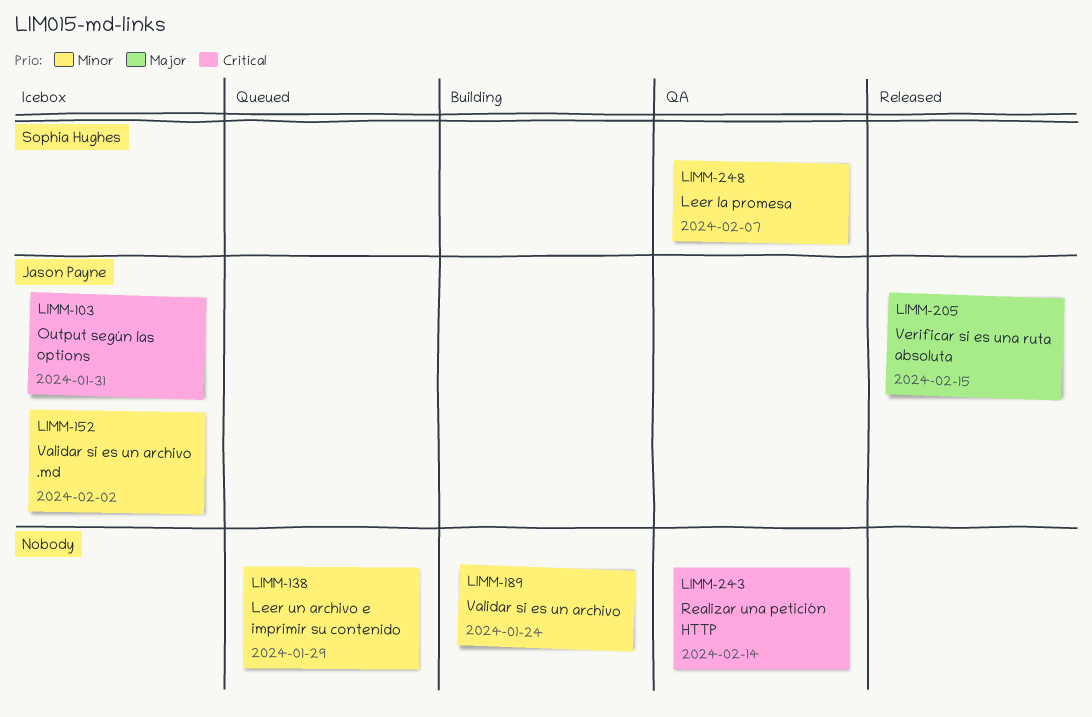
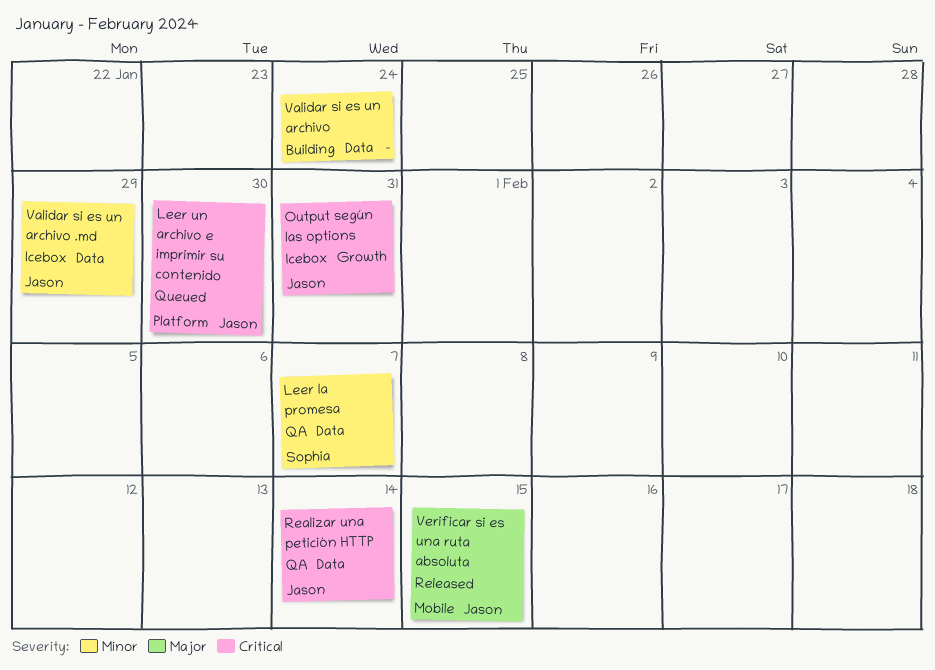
Leer un archivo e imprimir su contenido, owner: none -> Jason Payne
Leer un archivo e imprimir su contenido, priority: Minor -> Critical
Leer un archivo e imprimir su contenido, due: Jan 29 -> Jan 30
Realizar una petición HTTP, owner: none -> Jason Payne
Validar si es un archivo .md, due: Feb 2 -> Jan 29

